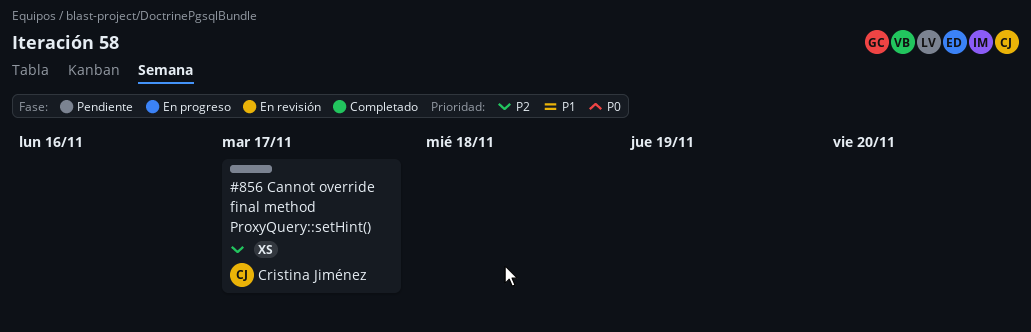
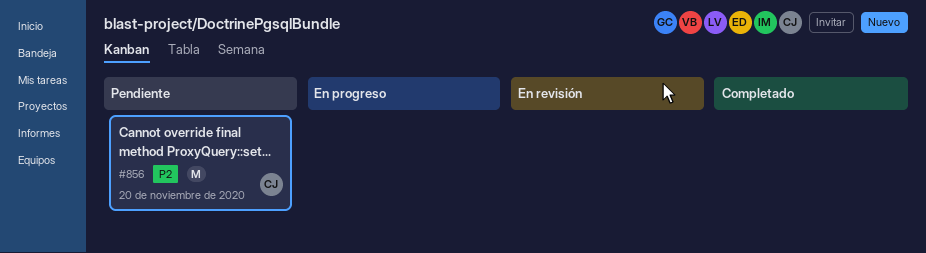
#856, estimate: XS -> M
#856, due: Nov 17 -> Nov 20

